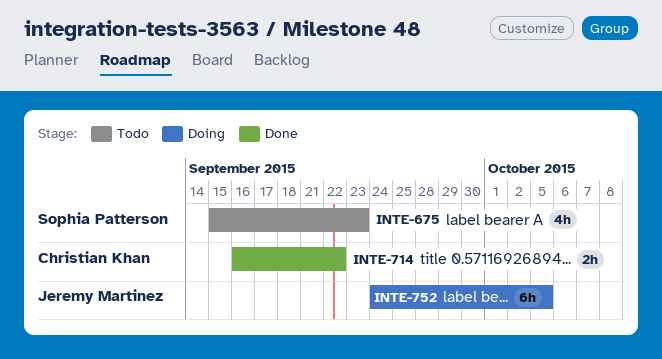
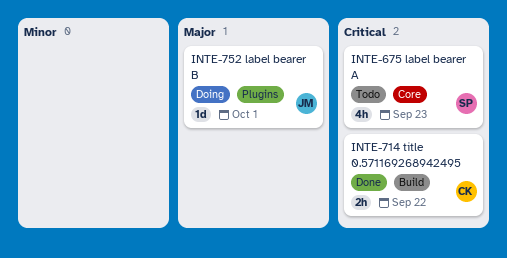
INTE-752, estimate: 6h -> 1d
INTE-752, due: Oct 5 -> Oct 1

